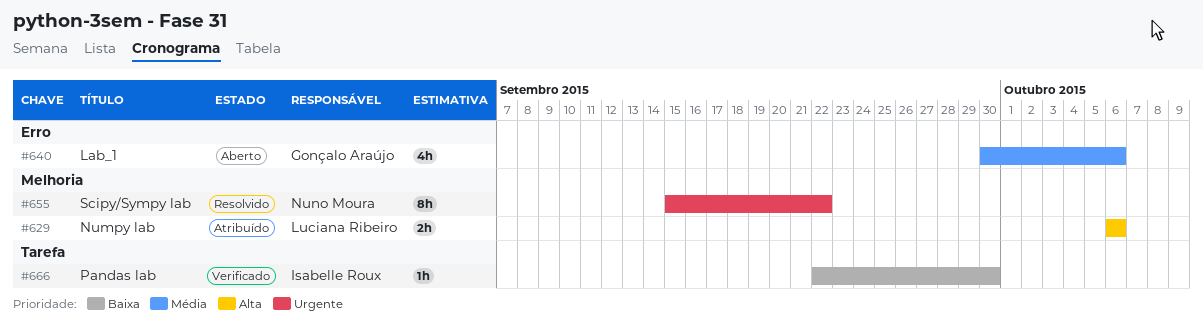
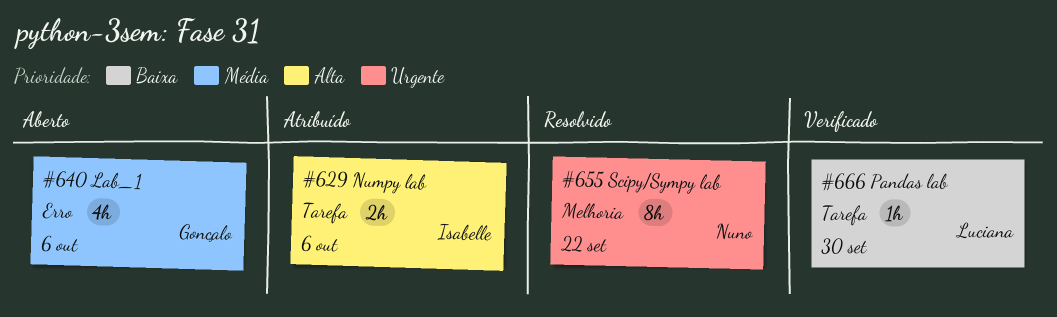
#629, owner: Luciana Ribeiro -> Isabelle Roux
#629, label: Melhoria -> Tarefa
#666, owner: Isabelle Roux -> Luciana Ribeiro

